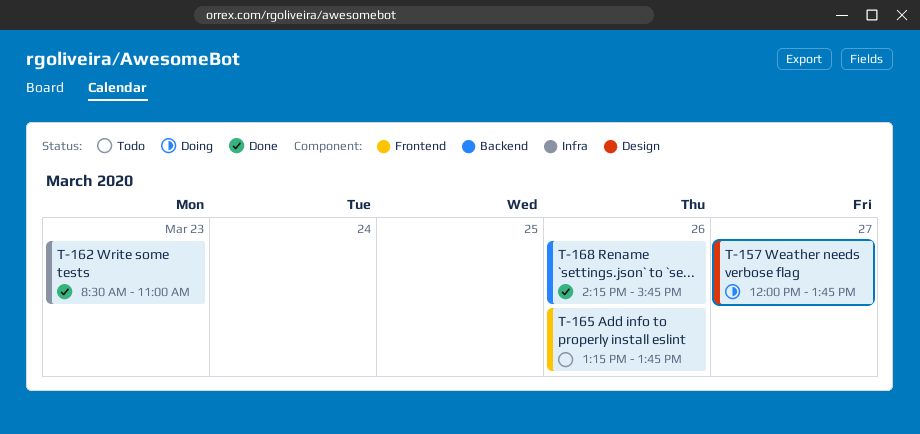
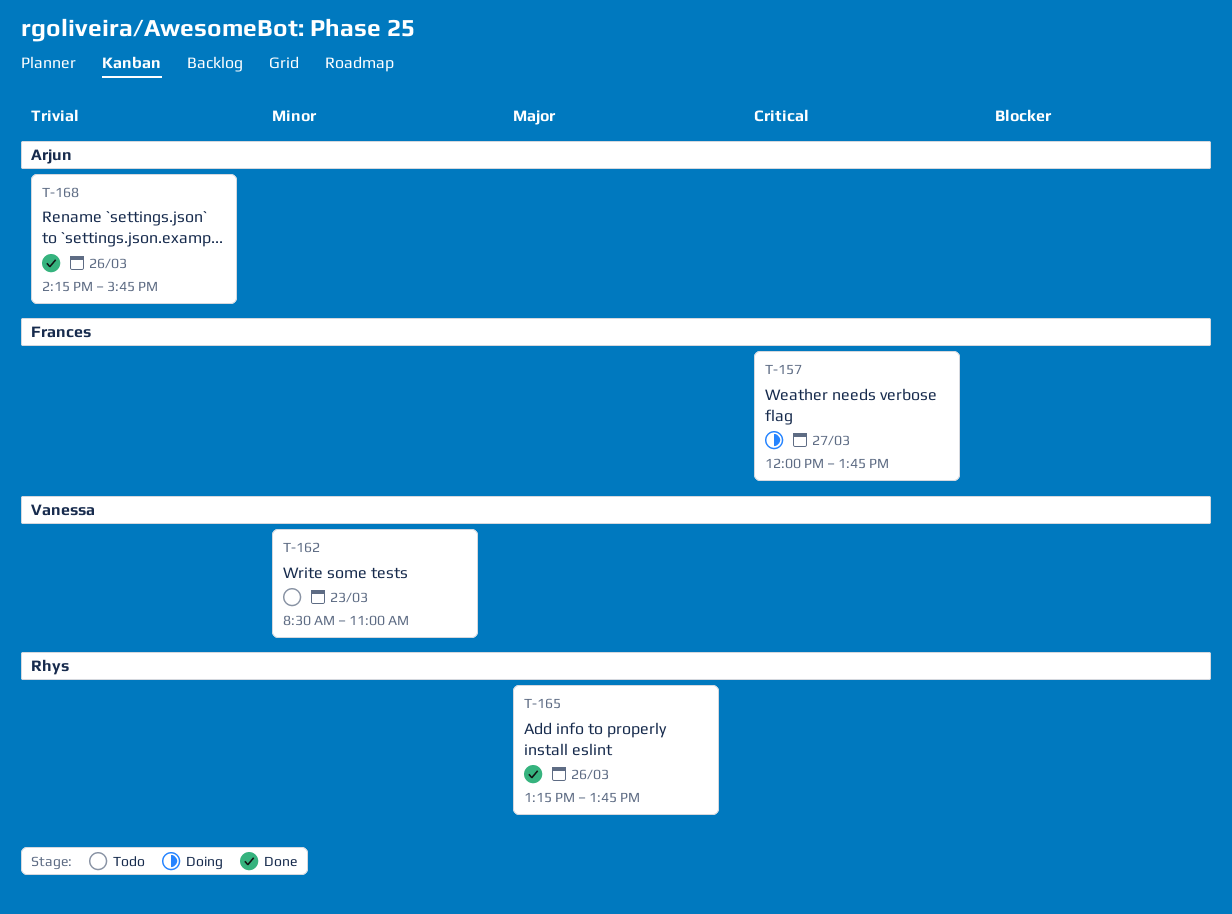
T-162, status: Done -> Todo
T-165, status: Todo -> Done

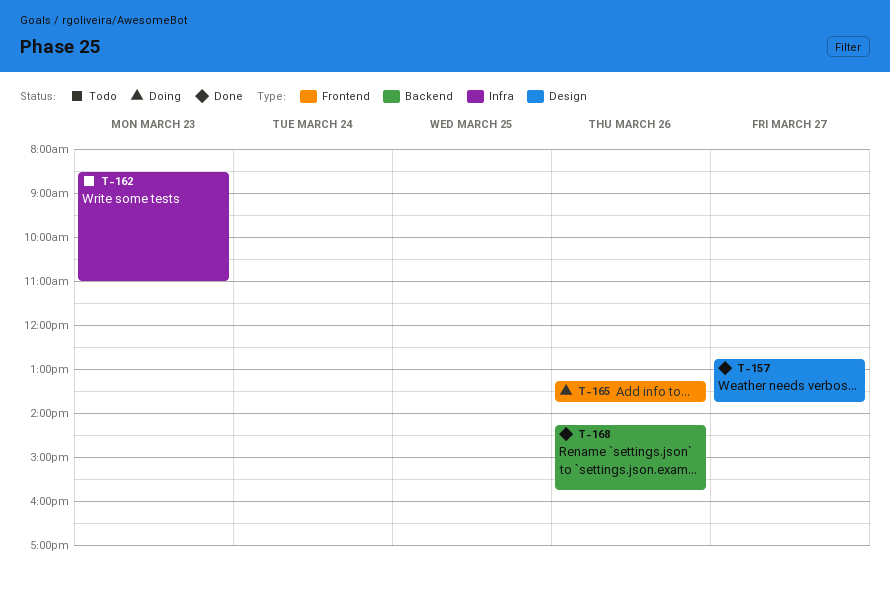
T-157, status: Doing -> Done
T-157, begins: 12:00 -> 12:45
T-165, status: Done -> Doing

